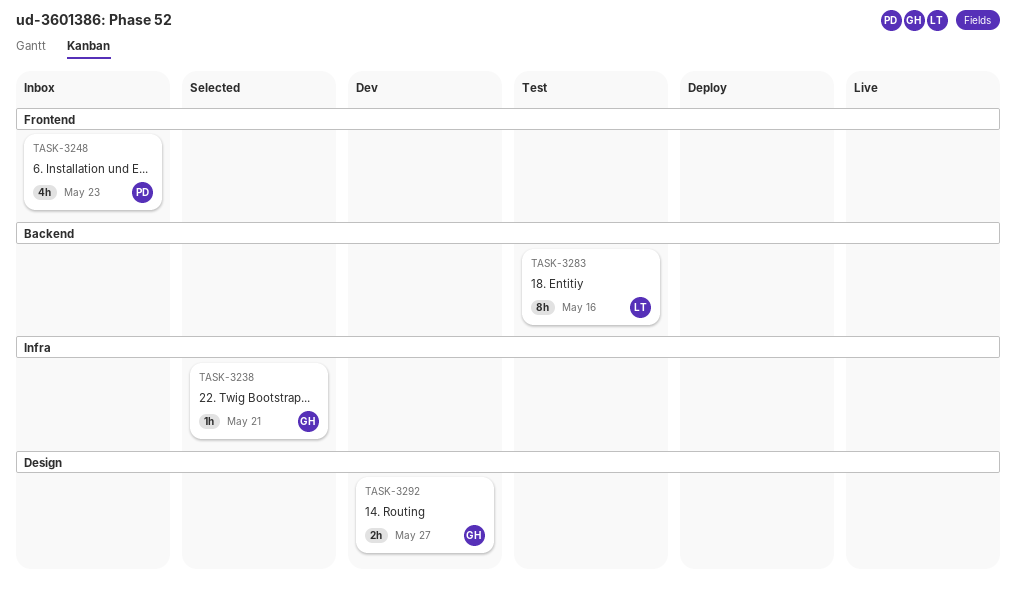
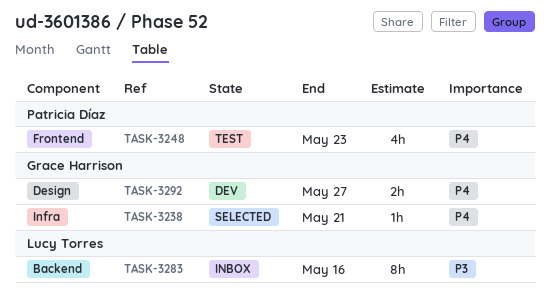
TASK-3248, status: Inbox -> Test
TASK-3283, status: Test -> Inbox

